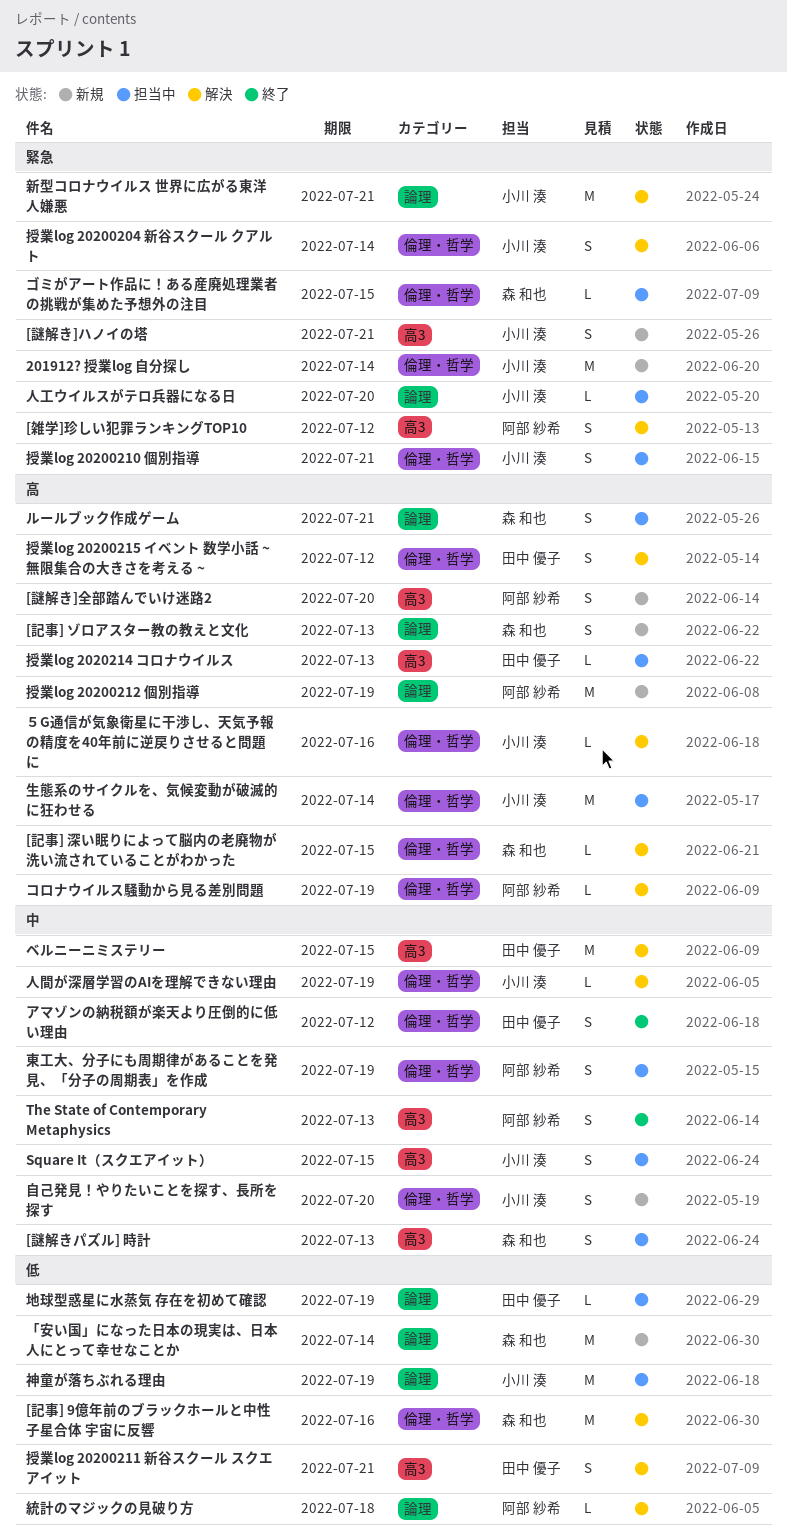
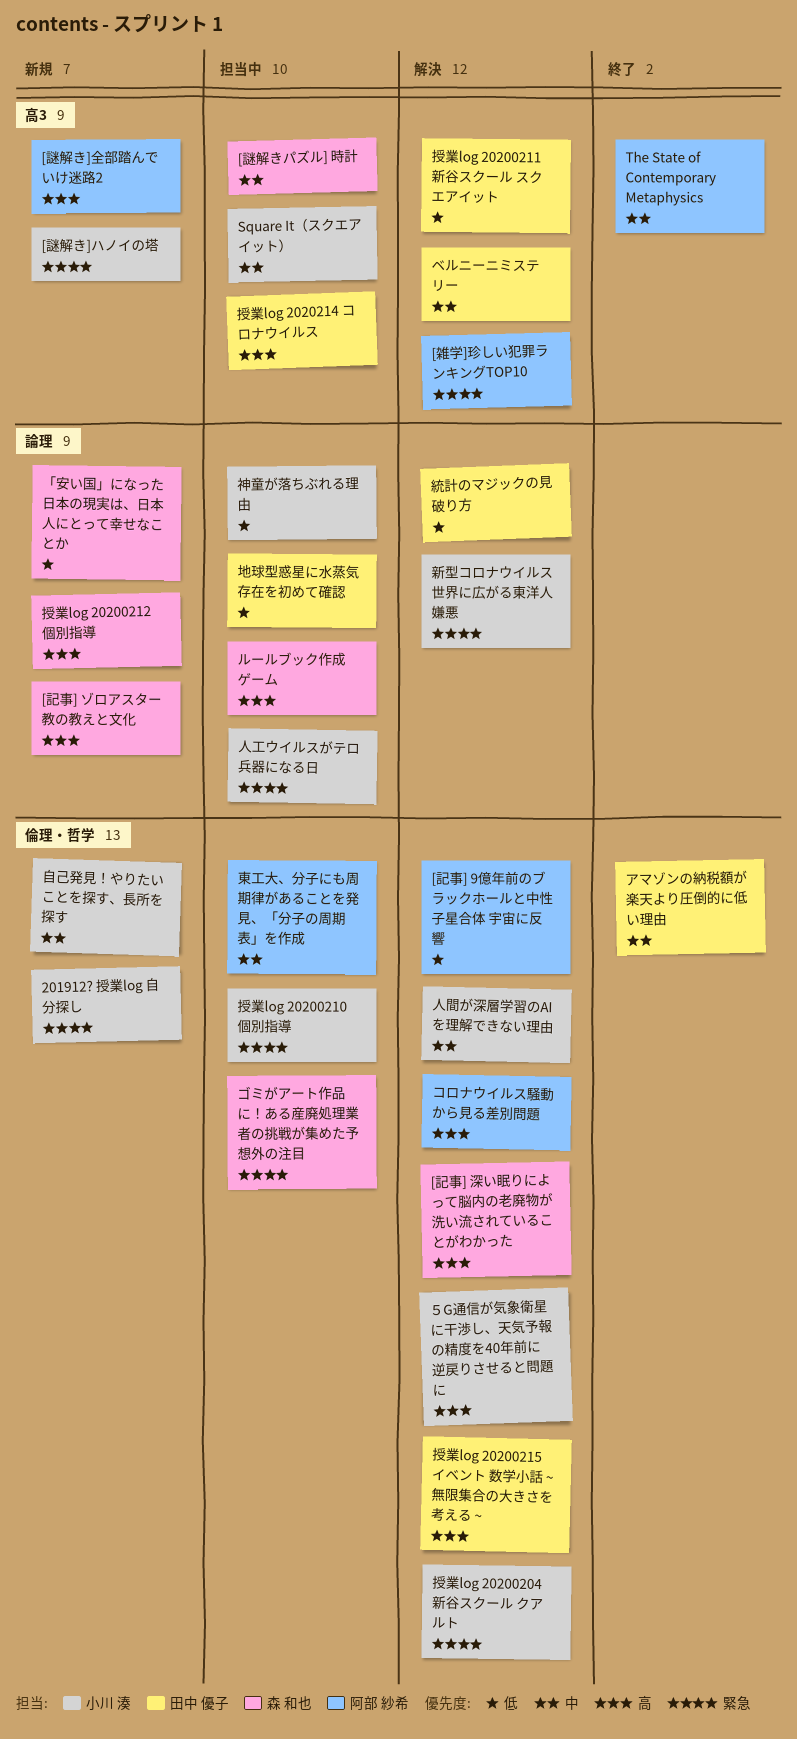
[記事] 9億年前のブラックホールと中性子星合体 宇宙に反響, owner: 森 和也 -> 阿部 紗希
授業log 20200212 個別指導, owner: 阿部 紗希 -> 森 和也
生態系のサイクルを、気候変動が破滅的に狂わせる: present -> none
統計のマジックの見破り方, owner: 阿部 紗希 -> 田中 優子

